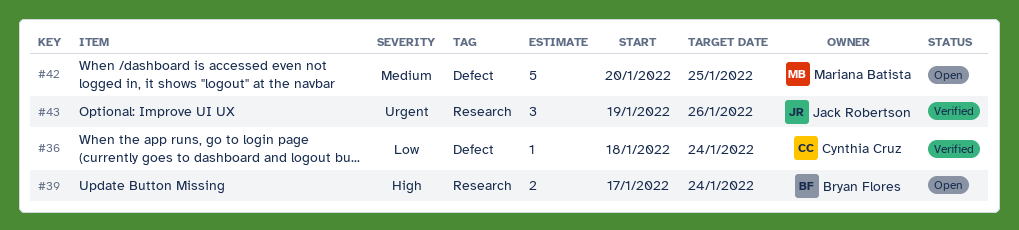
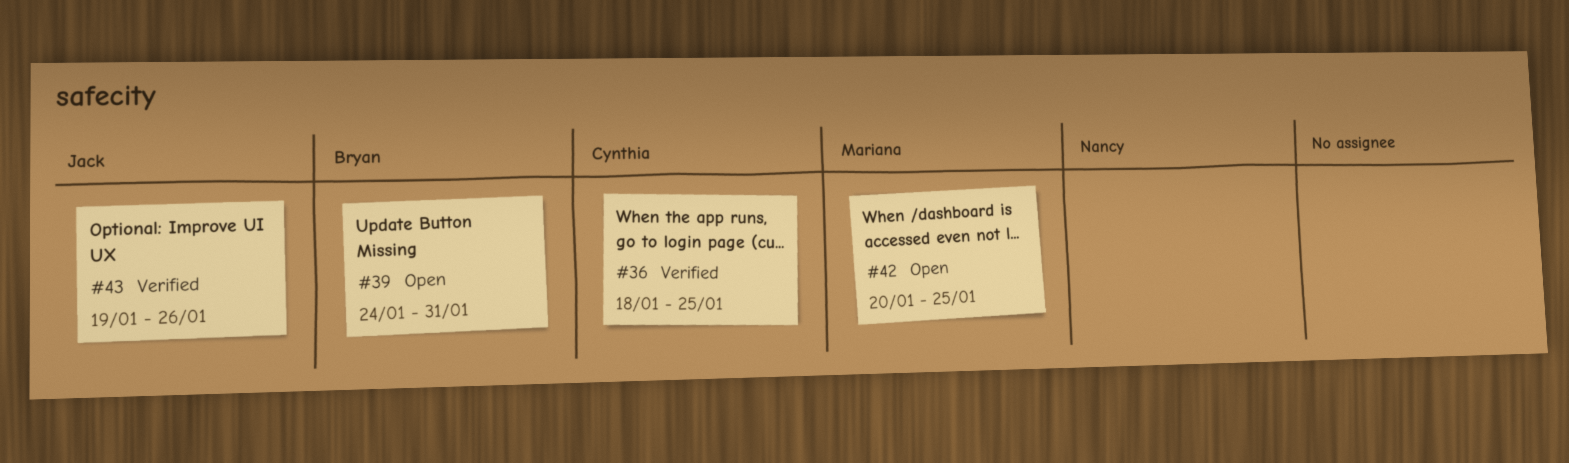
#36, due: Jan 24 -> Jan 25
#39, start: Jan 17 -> Jan 24
#39, due: Jan 24 -> Jan 31

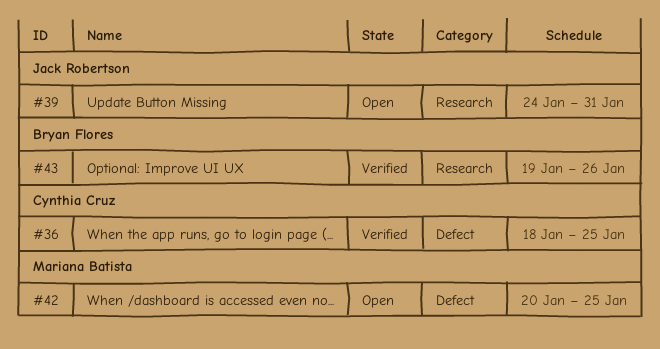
#39, owner: Bryan Flores -> Jack Robertson
#43, owner: Jack Robertson -> Bryan Flores

